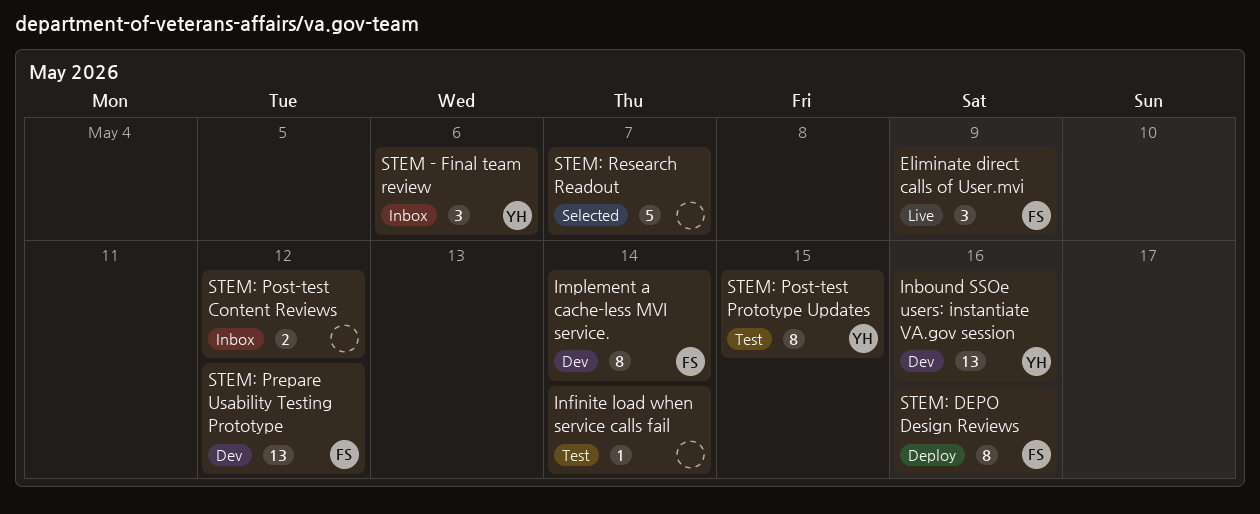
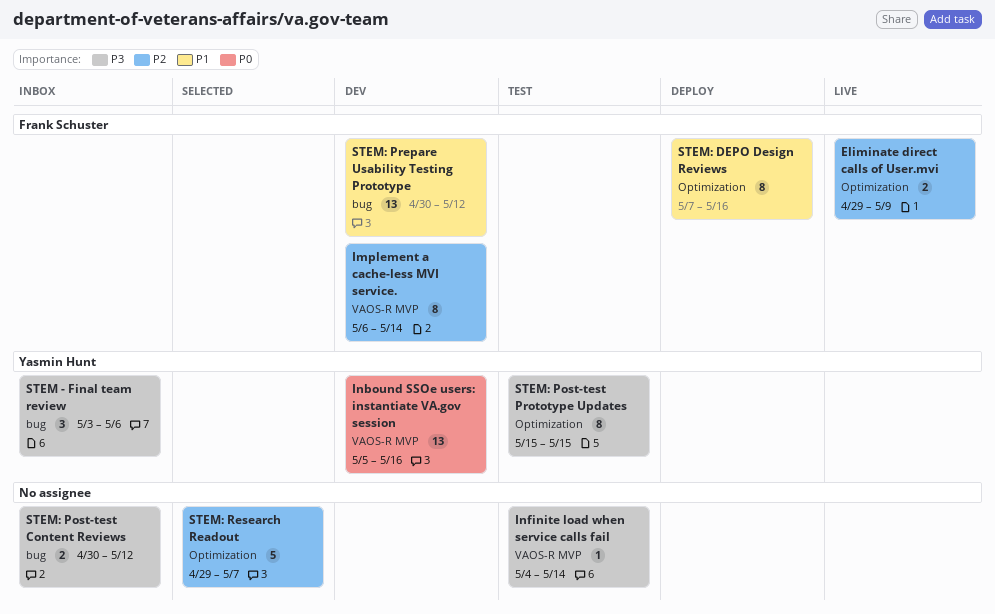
Eliminate direct calls of User.mvi, estimate: 3 -> 2

